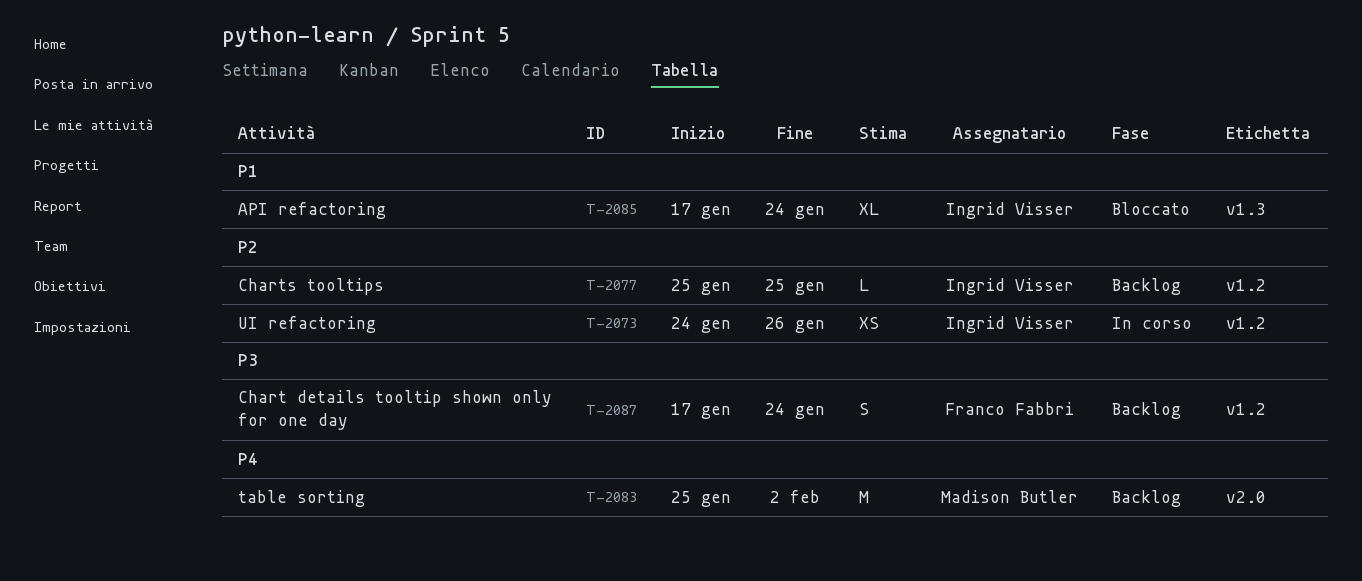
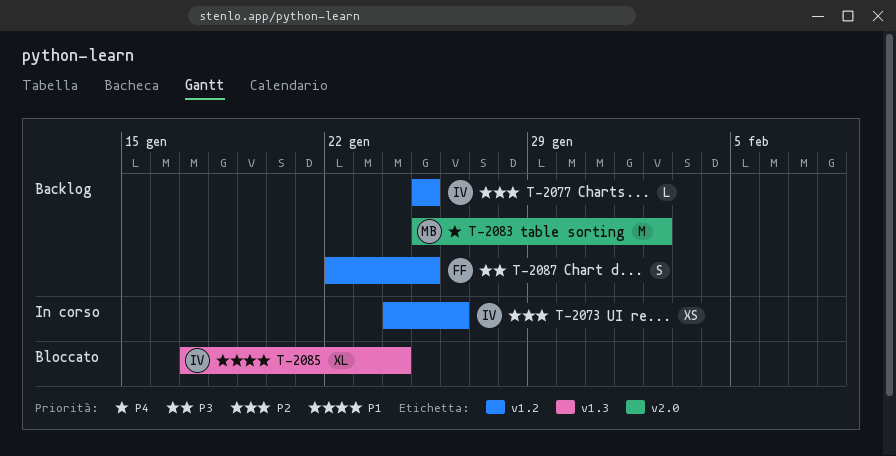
T-2087, start: Jan 17 -> Jan 22
T-2087, due: Jan 24 -> Jan 25

